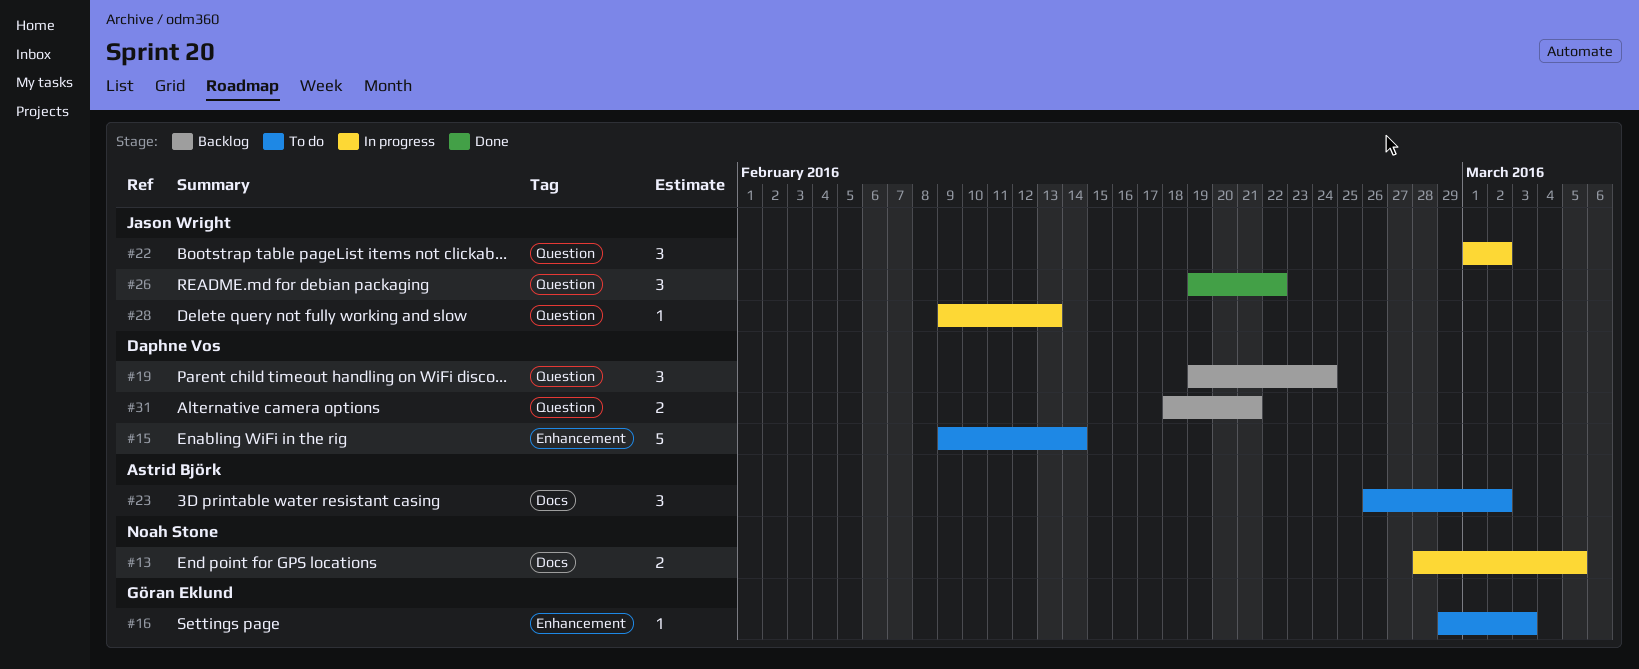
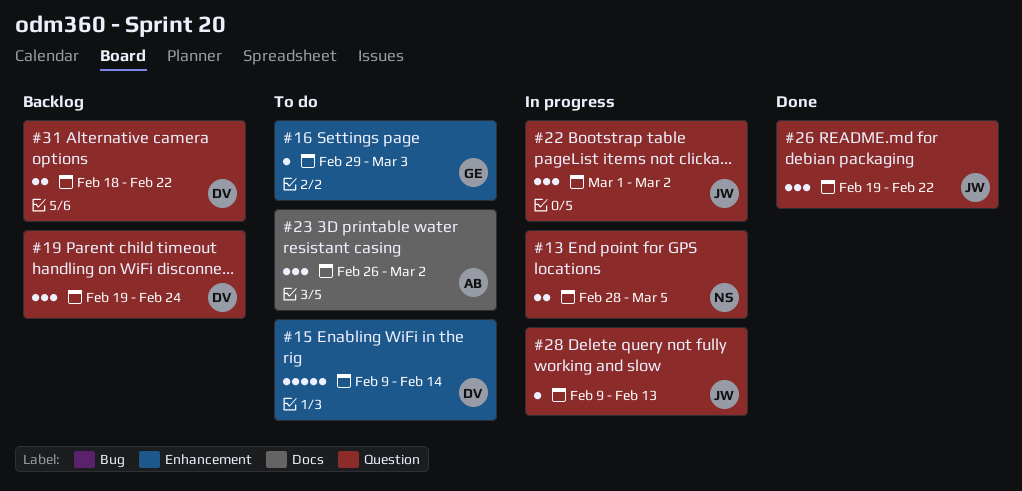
#13, label: Docs -> Question
#31, due: Feb 21 -> Feb 22

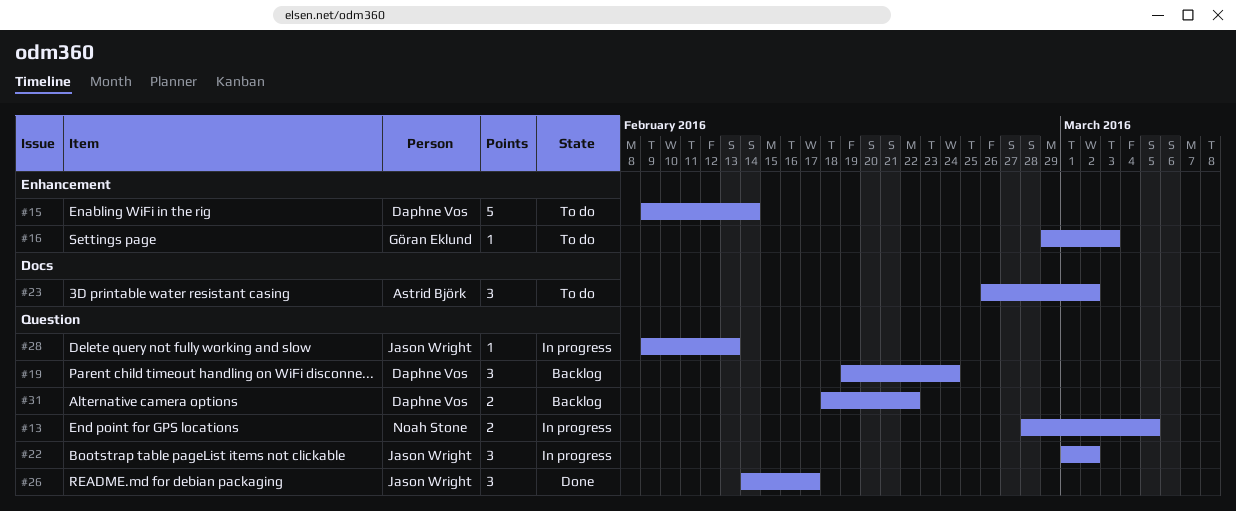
#26, start: Feb 19 -> Feb 14
#26, due: Feb 22 -> Feb 17

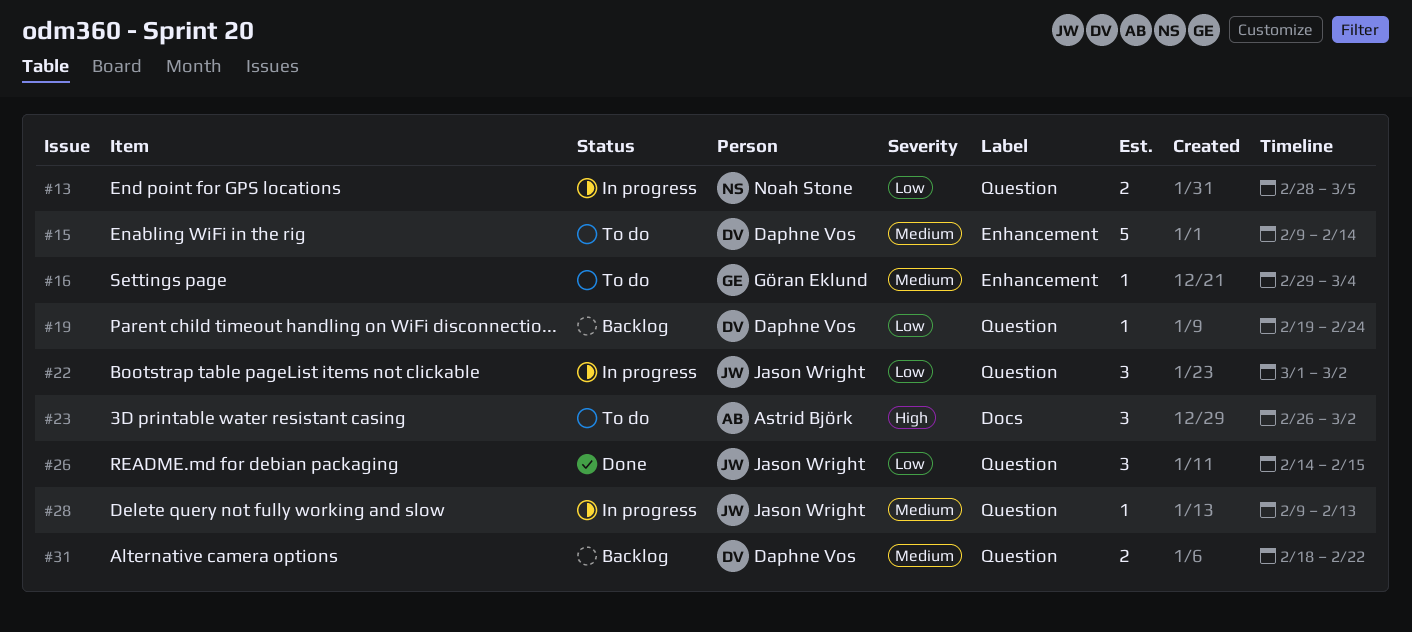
#16, due: Mar 3 -> Mar 4
#19, estimate: 3 -> 1
#26, due: Feb 17 -> Feb 15

